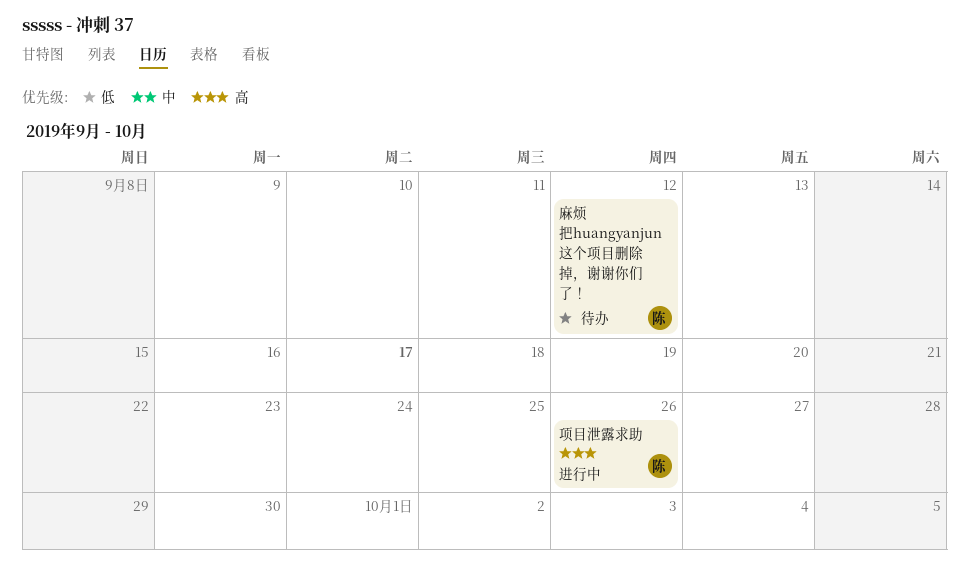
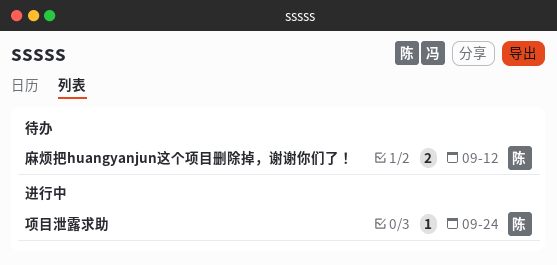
项目泄露求助, due: Sep 26 -> Sep 24

